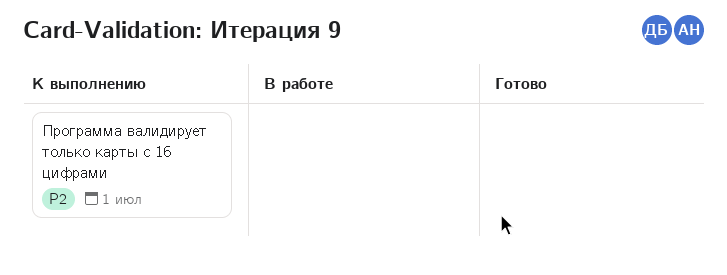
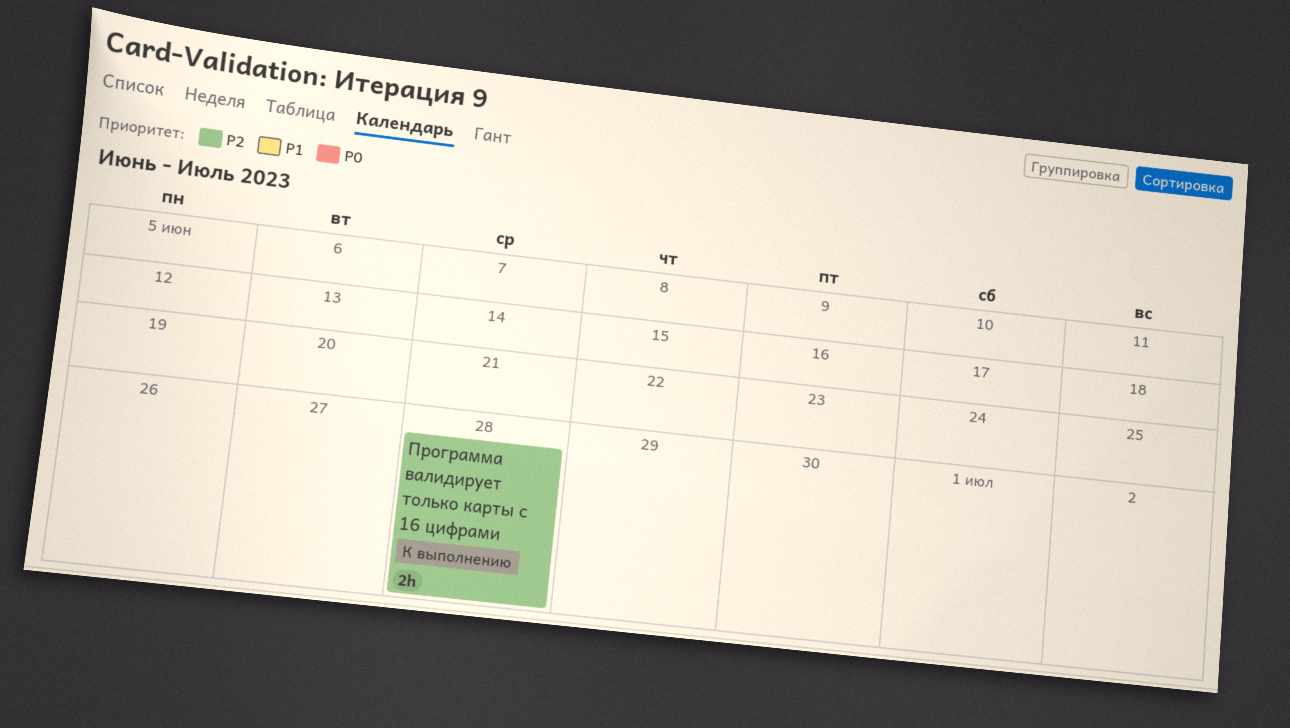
Программа валидирует только карты с 16 цифрами, due: Jul 1 -> Jun 28

